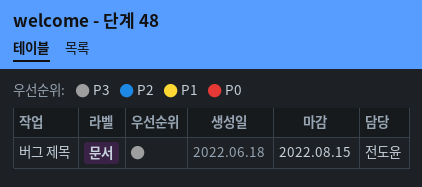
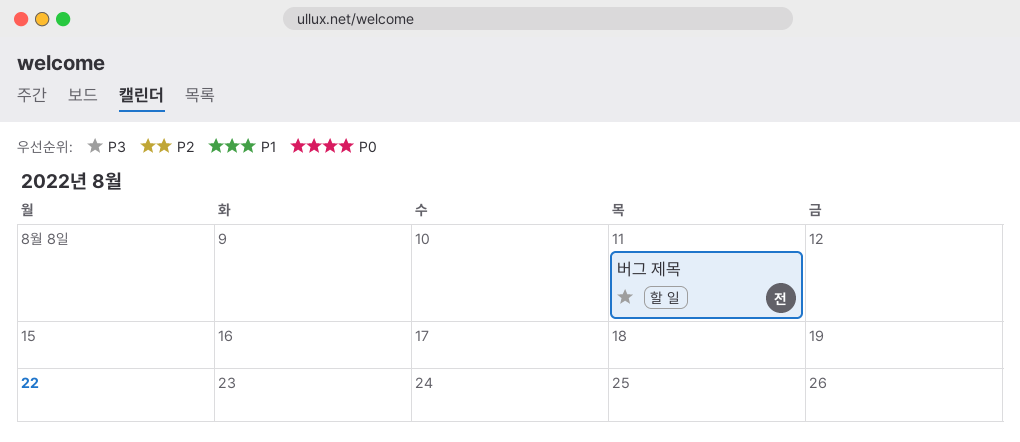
버그 제목, due: Aug 15 -> Aug 11

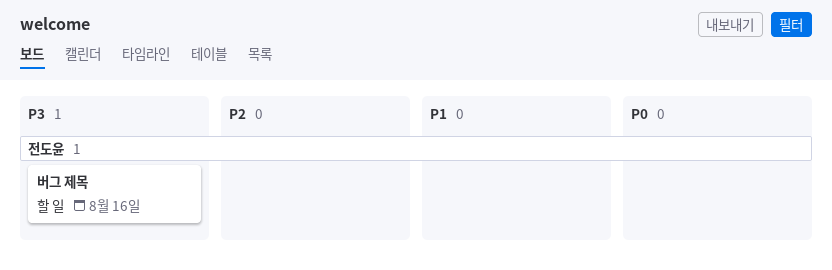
버그 제목, due: Aug 11 -> Aug 16

